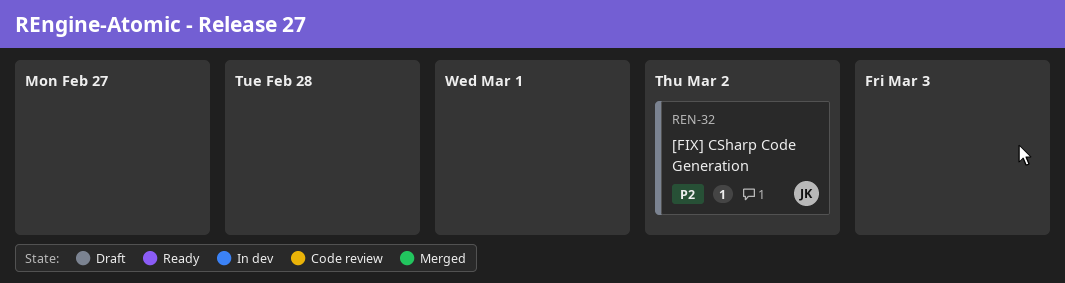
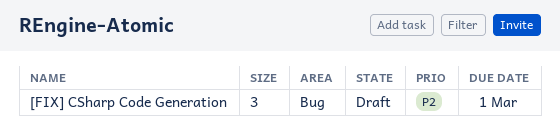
[FIX] CSharp Code Generation, estimate: 1 -> 3
[FIX] CSharp Code Generation, due: Mar 2 -> Mar 1

